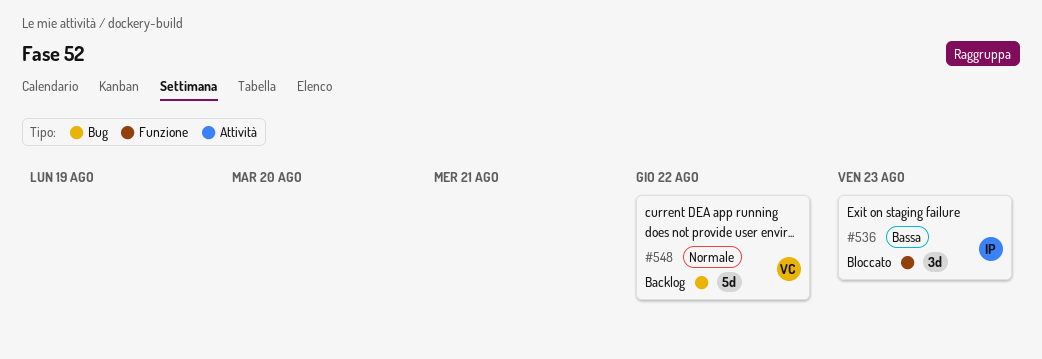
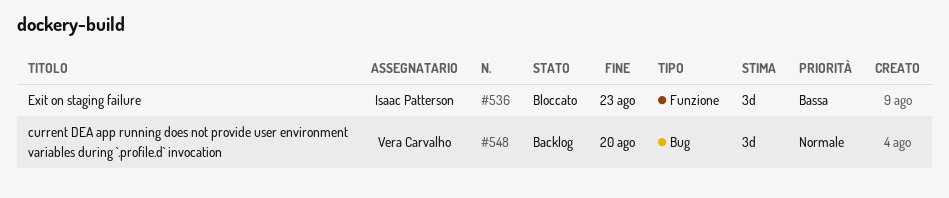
#548, estimate: 5d -> 3d
#548, due: Aug 22 -> Aug 20

